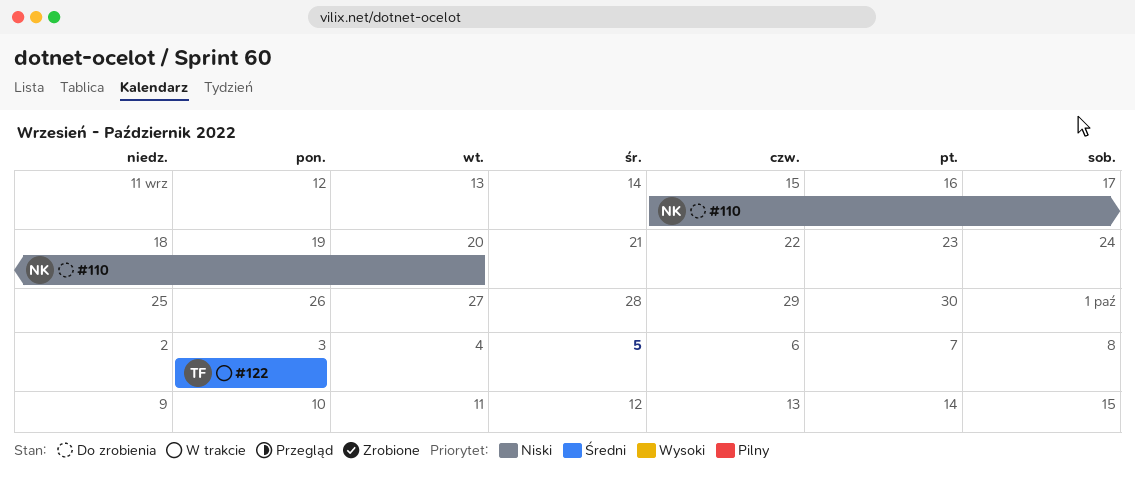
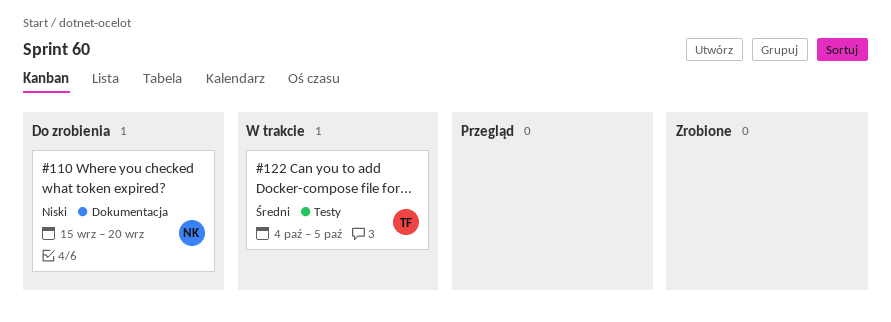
#122, start: Oct 3 -> Oct 4
#122, due: Oct 3 -> Oct 5

